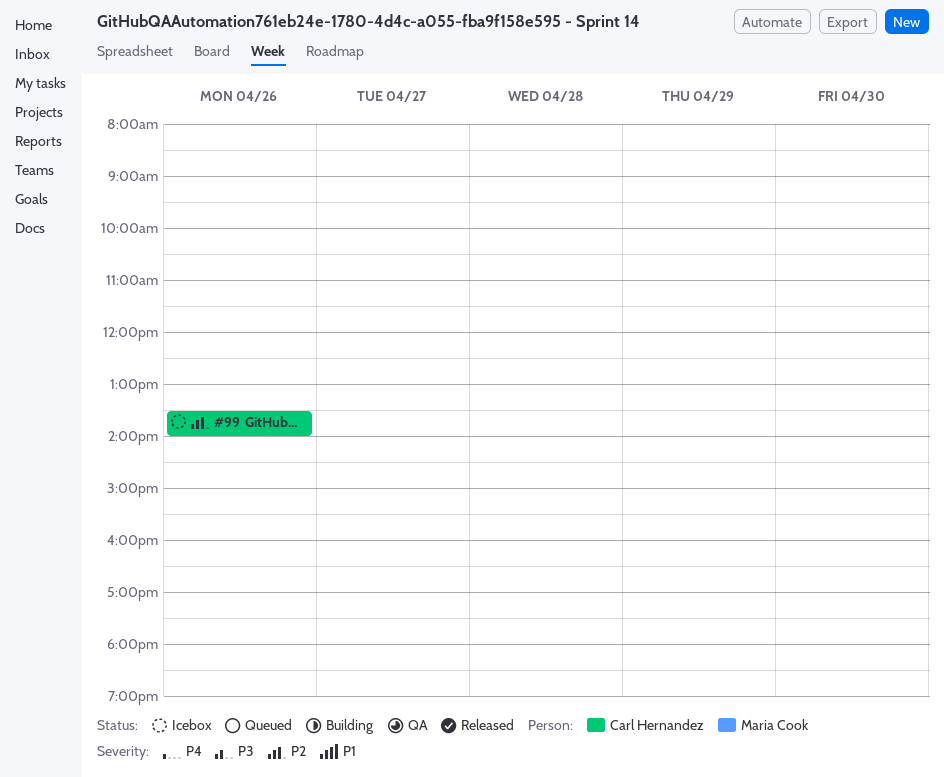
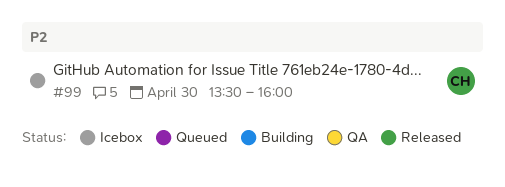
#99, day: Apr 26 -> Apr 30
#99, ends: 14:00 -> 16:00

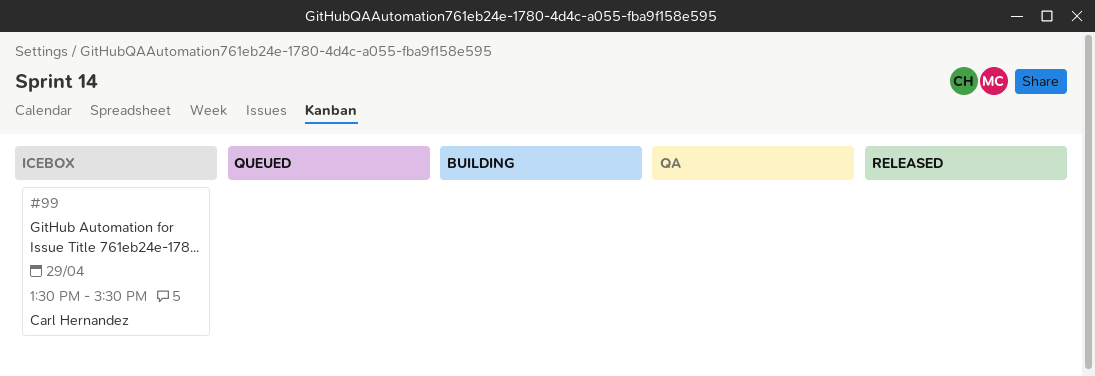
#99, day: Apr 30 -> Apr 29
#99, ends: 16:00 -> 15:30

